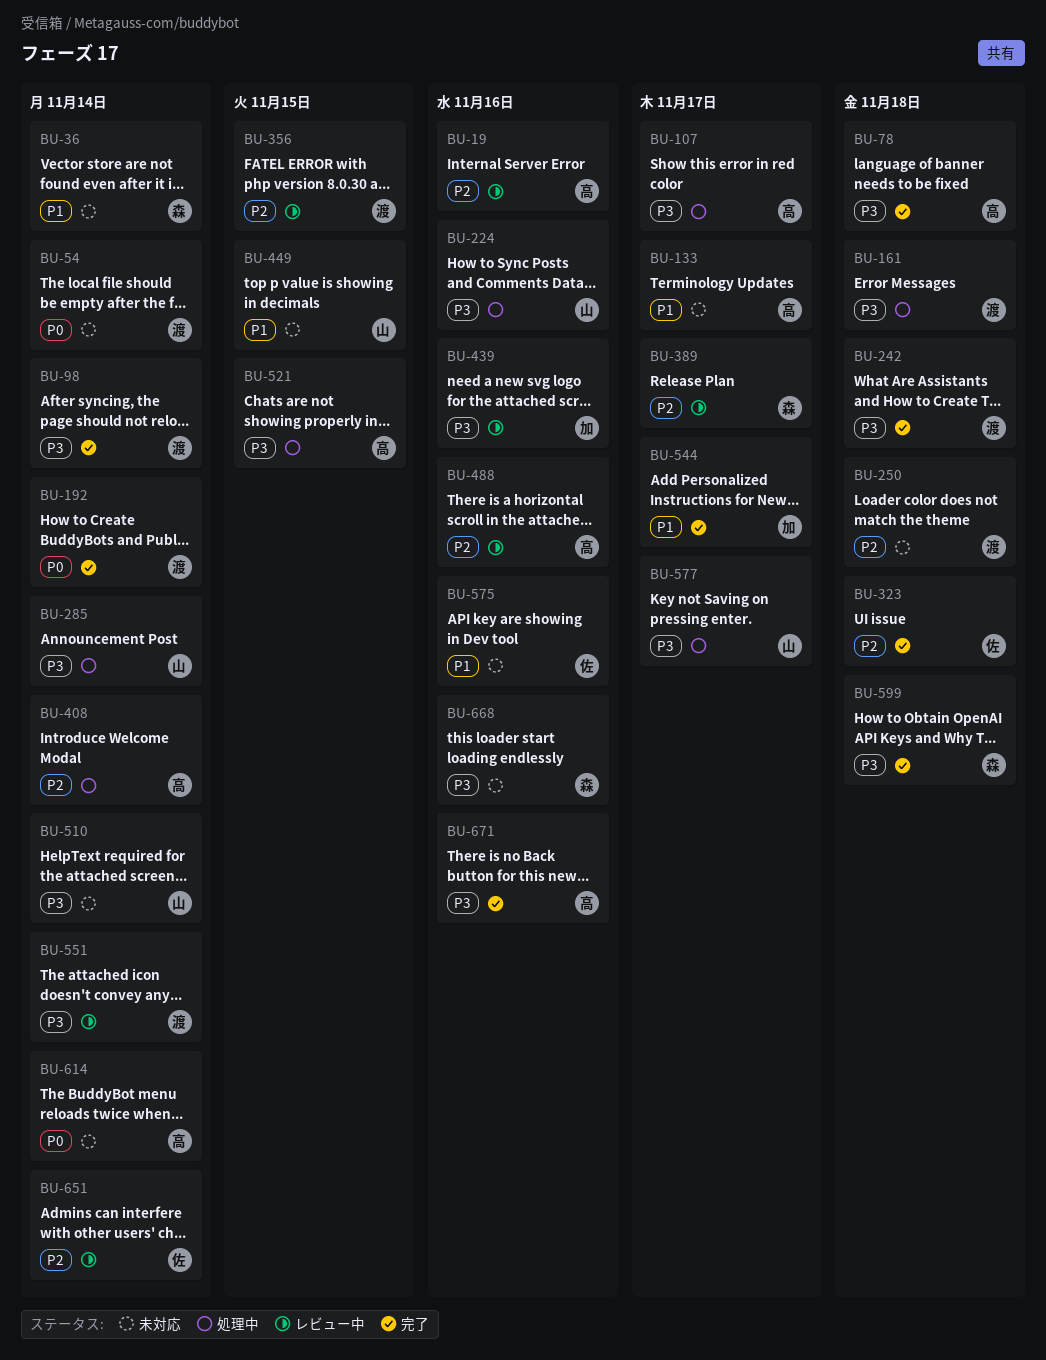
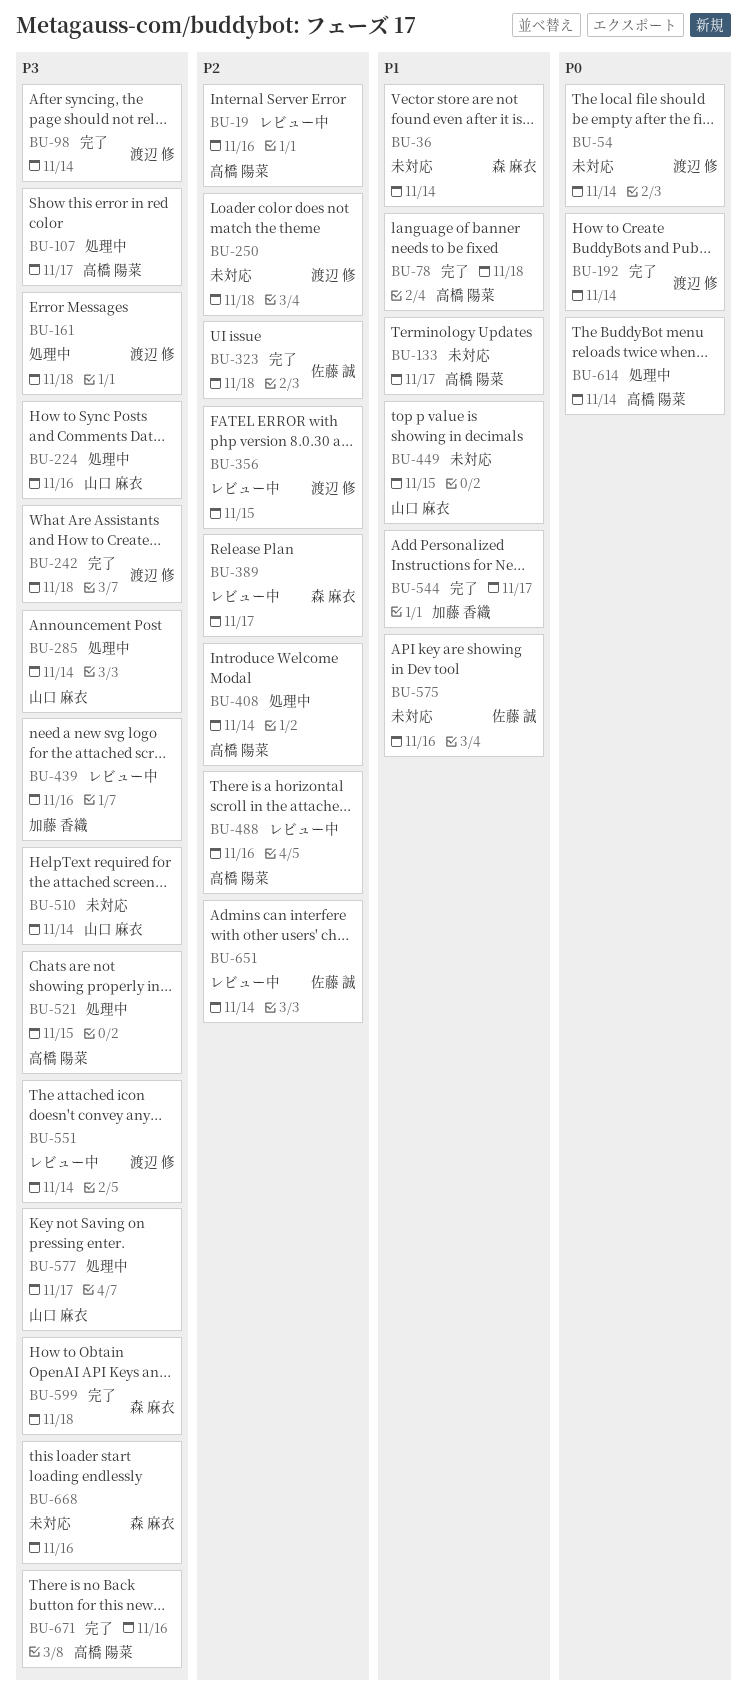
BU-78, priority: P3 -> P1
BU-614, status: 未対応 -> 処理中

